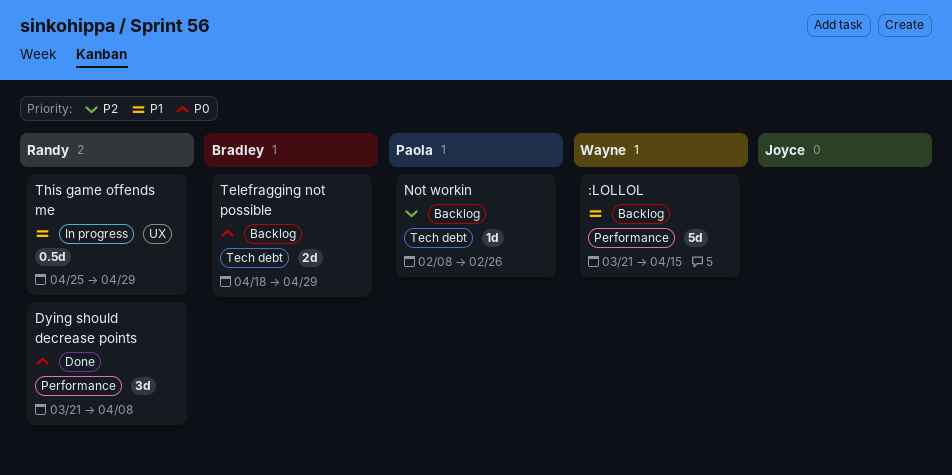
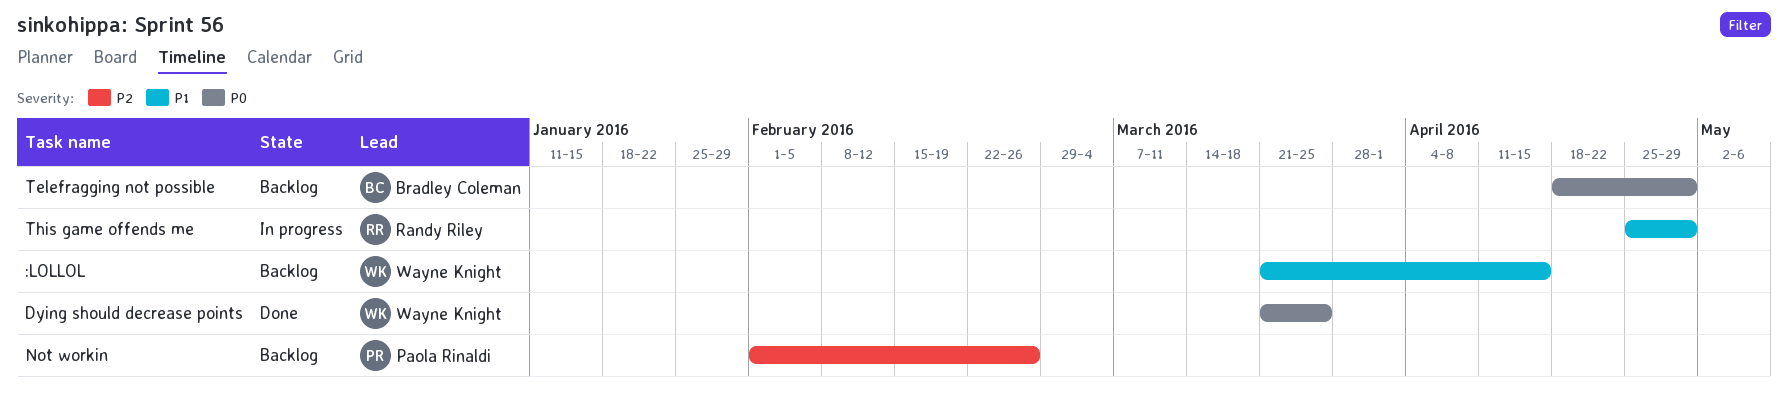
Dying should decrease points, owner: Randy Riley -> Wayne Knight
Dying should decrease points, due: Apr 8 -> Mar 25
Not workin, start: Feb 8 -> Feb 1

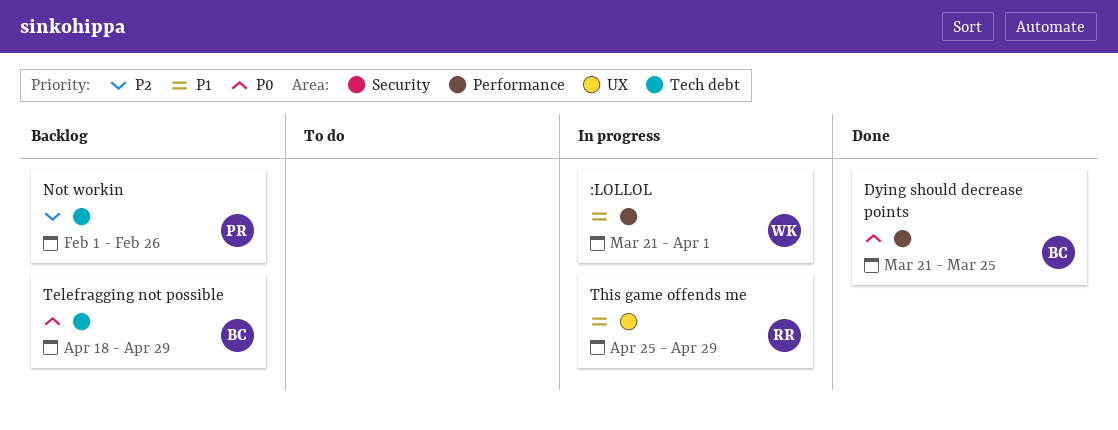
:LOLLOL, status: Backlog -> In progress
:LOLLOL, due: Apr 15 -> Apr 1
Dying should decrease points, owner: Wayne Knight -> Bradley Coleman

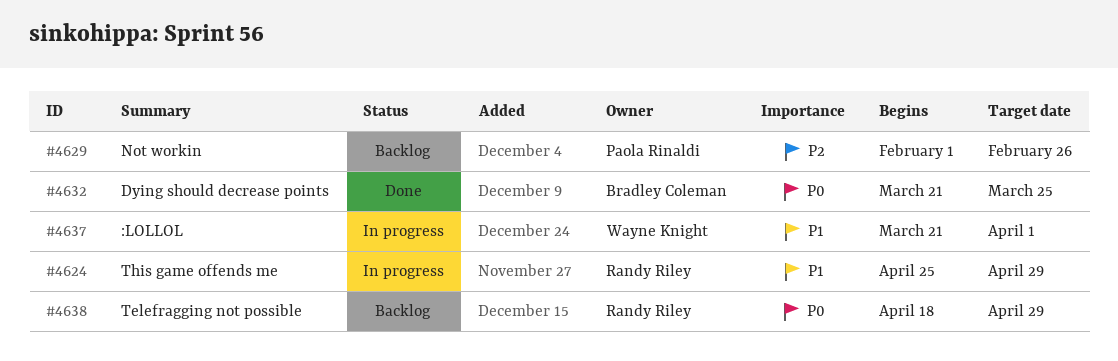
Telefragging not possible, owner: Bradley Coleman -> Randy Riley

